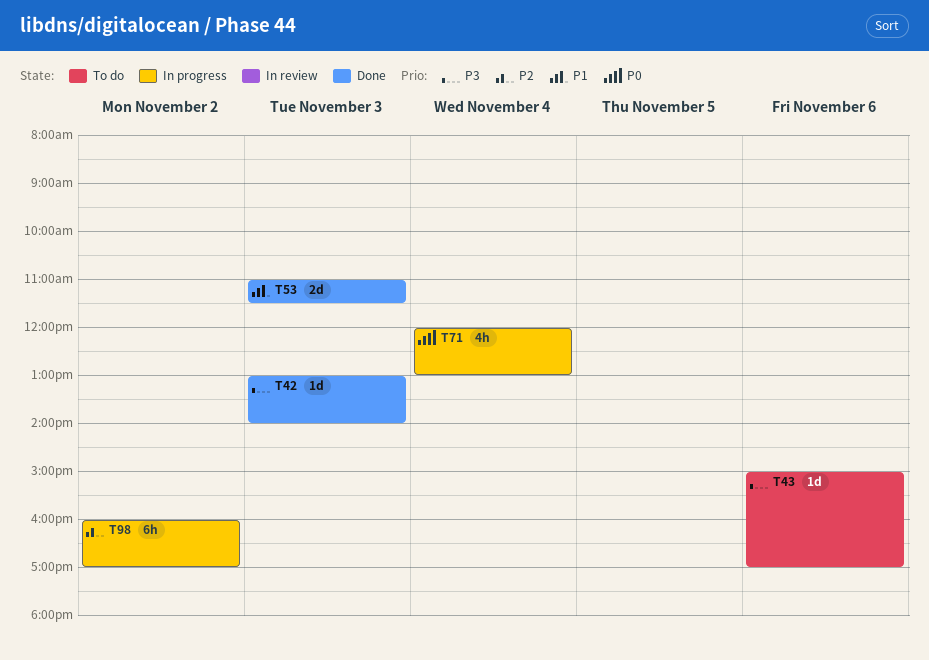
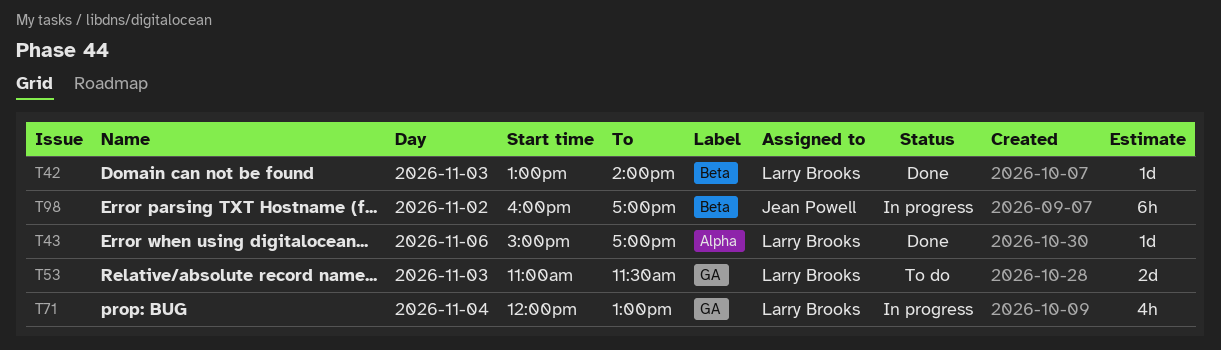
T43, status: To do -> Done
T53, status: Done -> To do

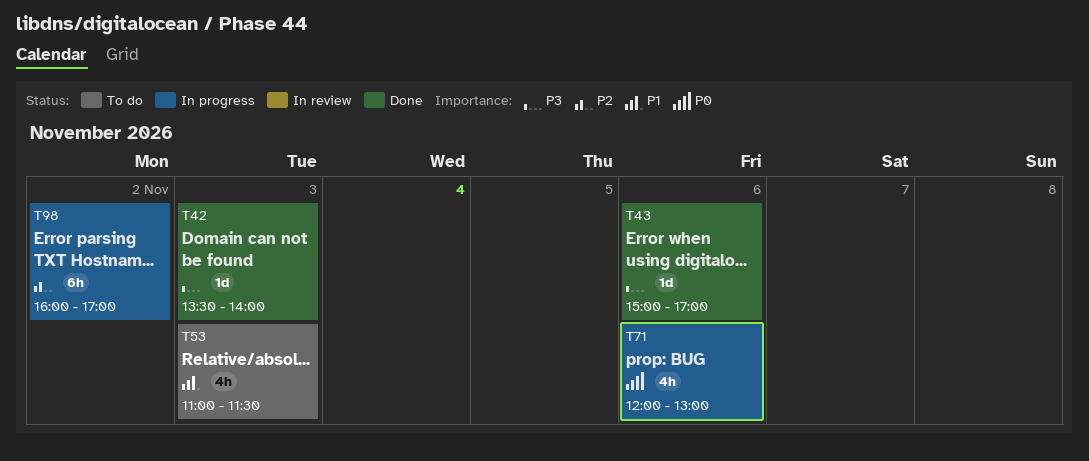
T42, begins: 13:00 -> 13:30
T53, estimate: 2d -> 4h
T71, day: Nov 4 -> Nov 6

